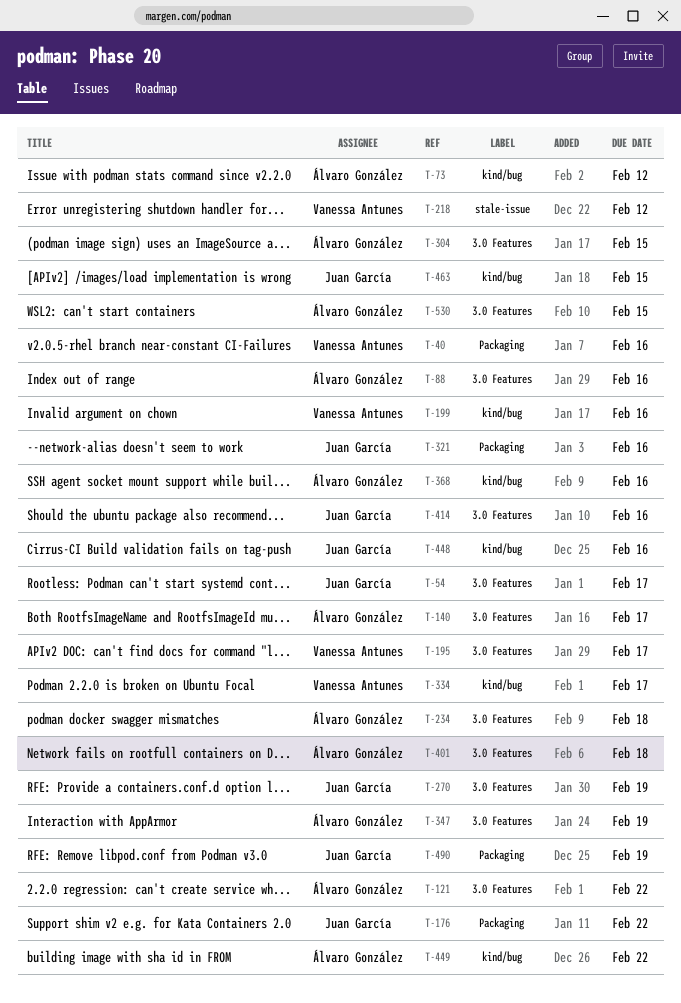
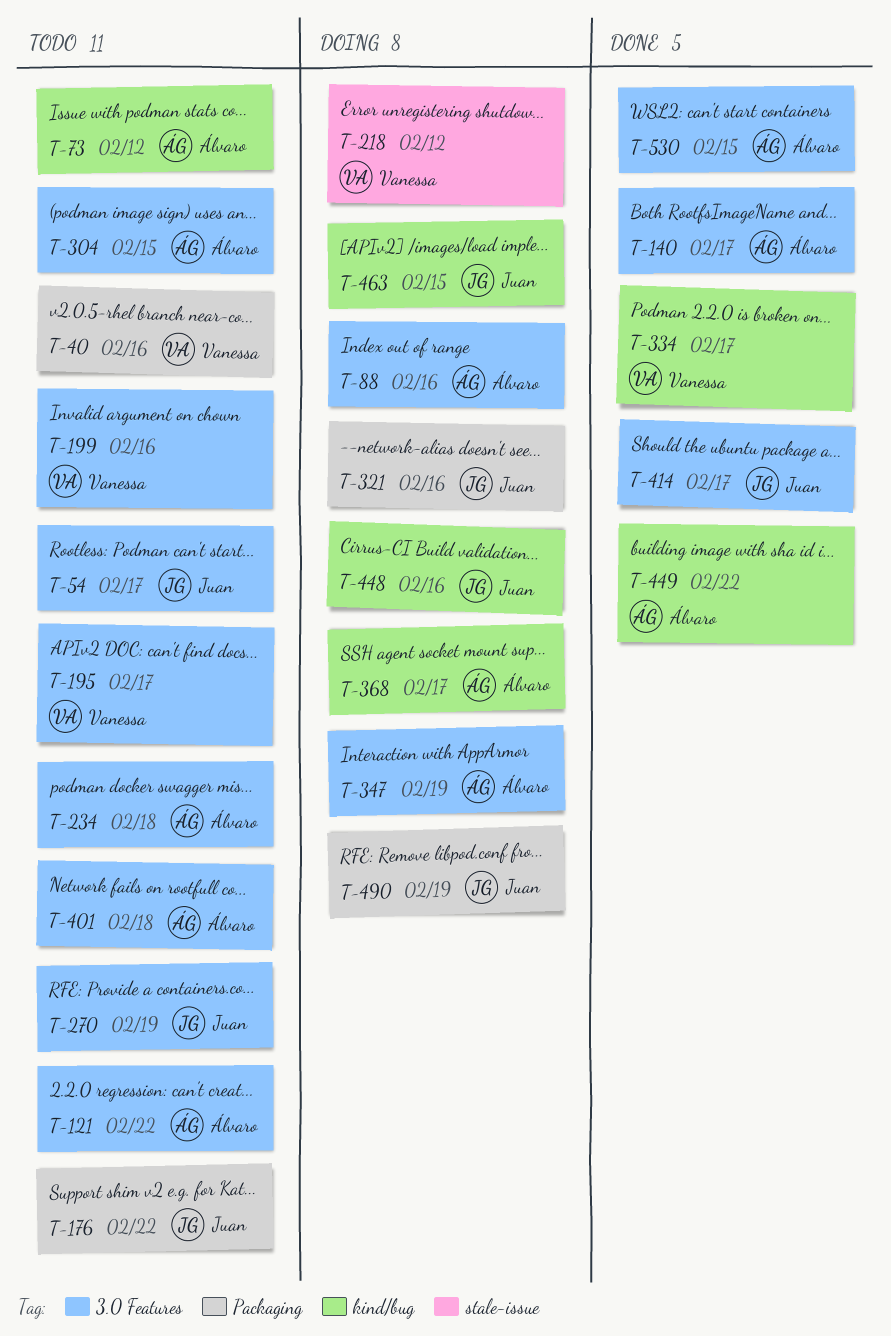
T-199, label: kind/bug -> 3.0 Features
T-368, due: Feb 16 -> Feb 17
T-414, due: Feb 16 -> Feb 17

